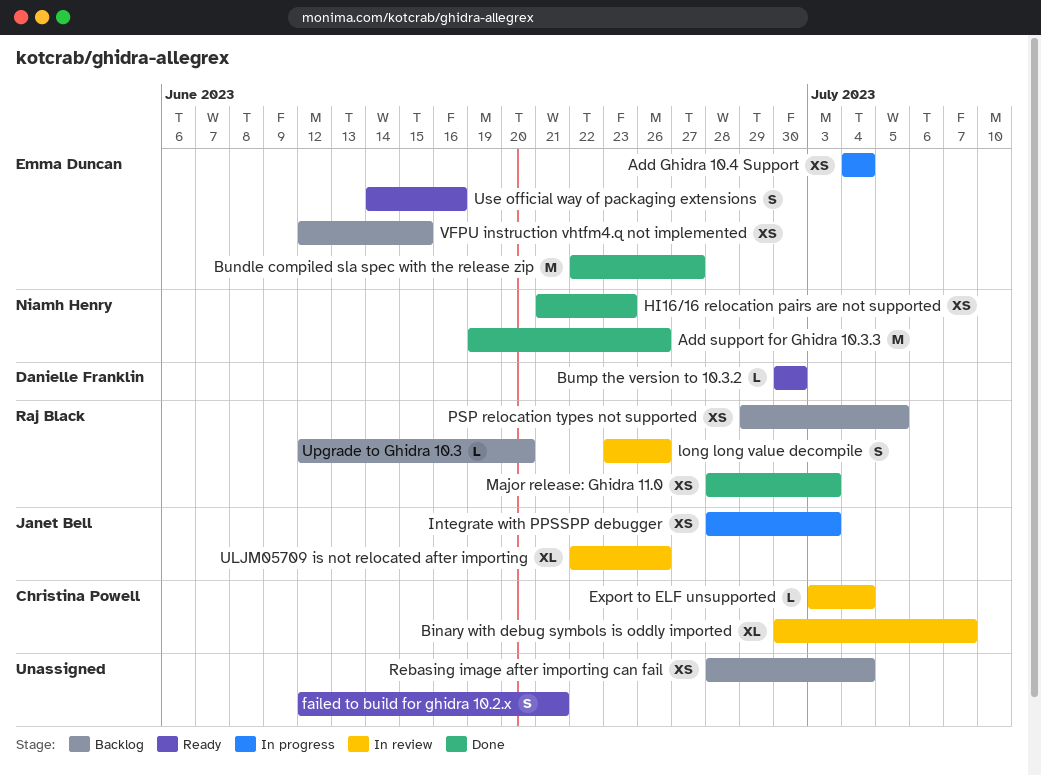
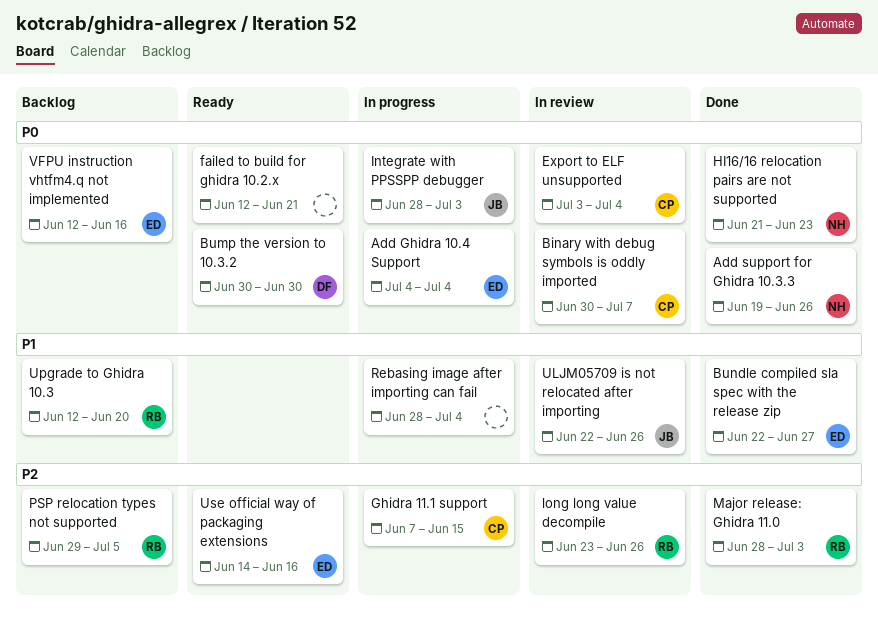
Ghidra 11.1 support: none -> present
Rebasing image after importing can fail, status: Backlog -> In progress
VFPU instruction vhtfm4.q not implemented, due: Jun 15 -> Jun 16

